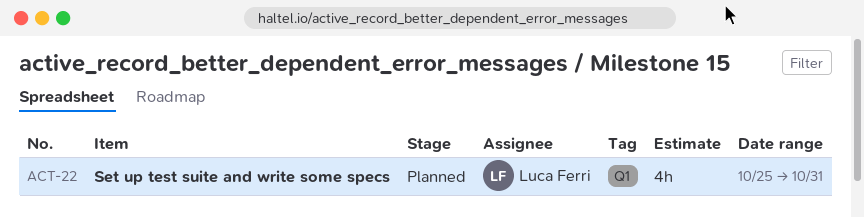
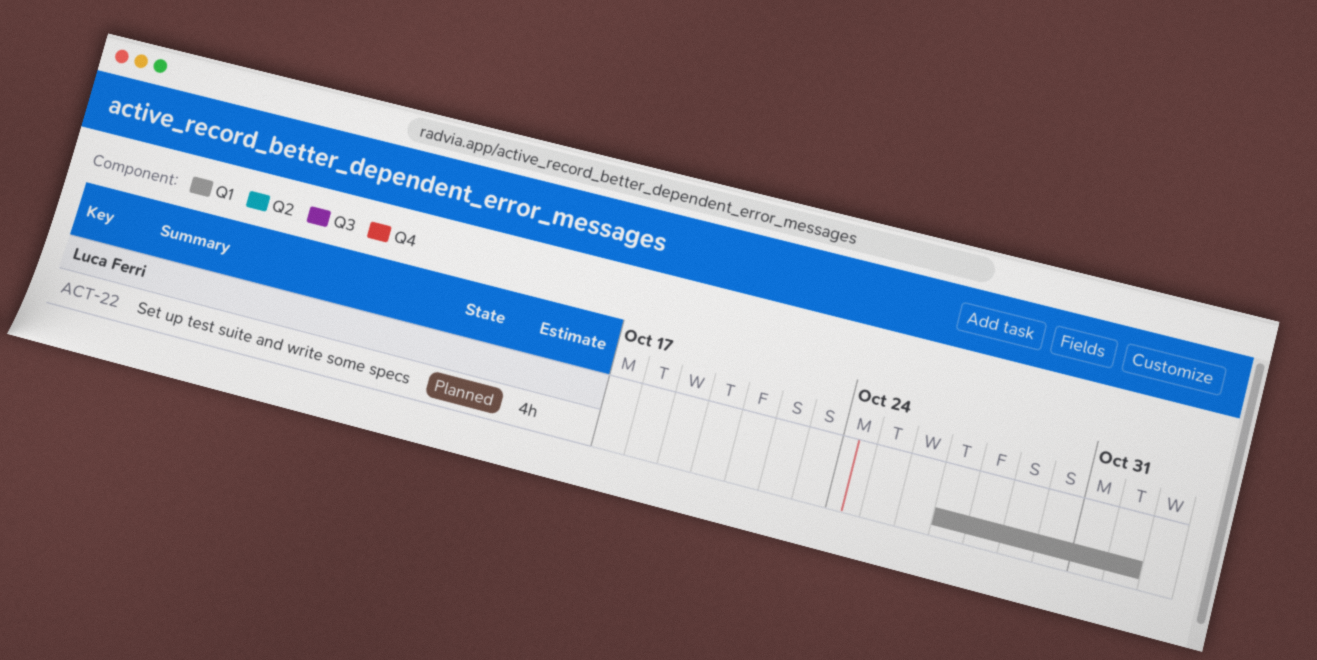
ACT-22, start: Oct 25 -> Oct 27
ACT-22, due: Oct 31 -> Nov 1

